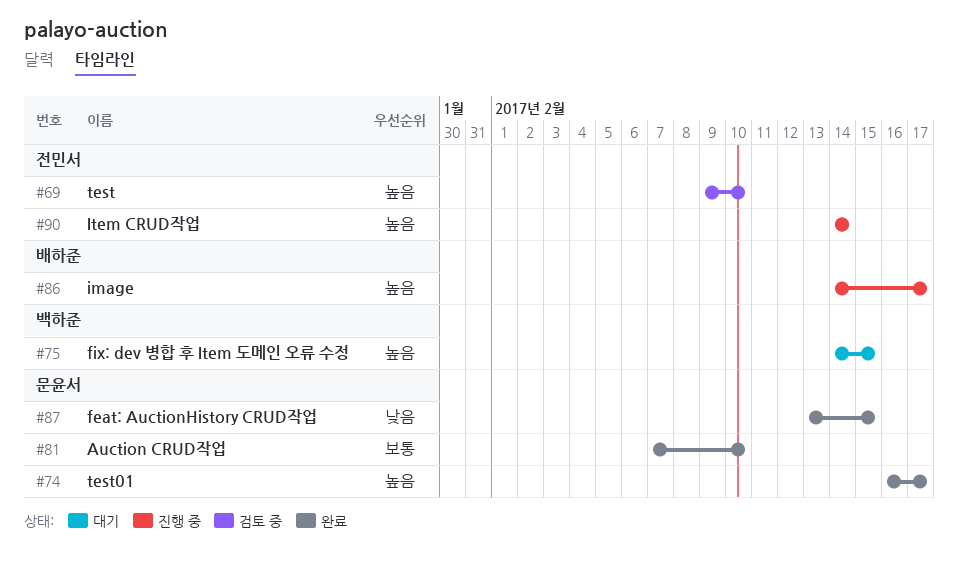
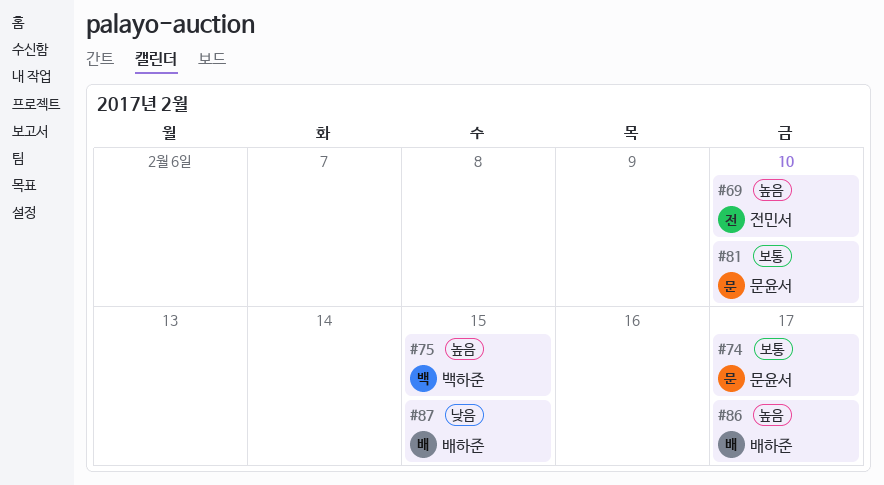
#74, priority: 높음 -> 보통
#87, owner: 문윤서 -> 배하준
#90: present -> none

